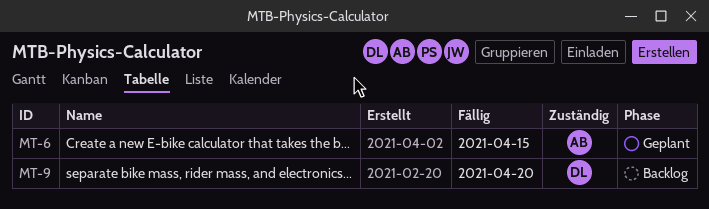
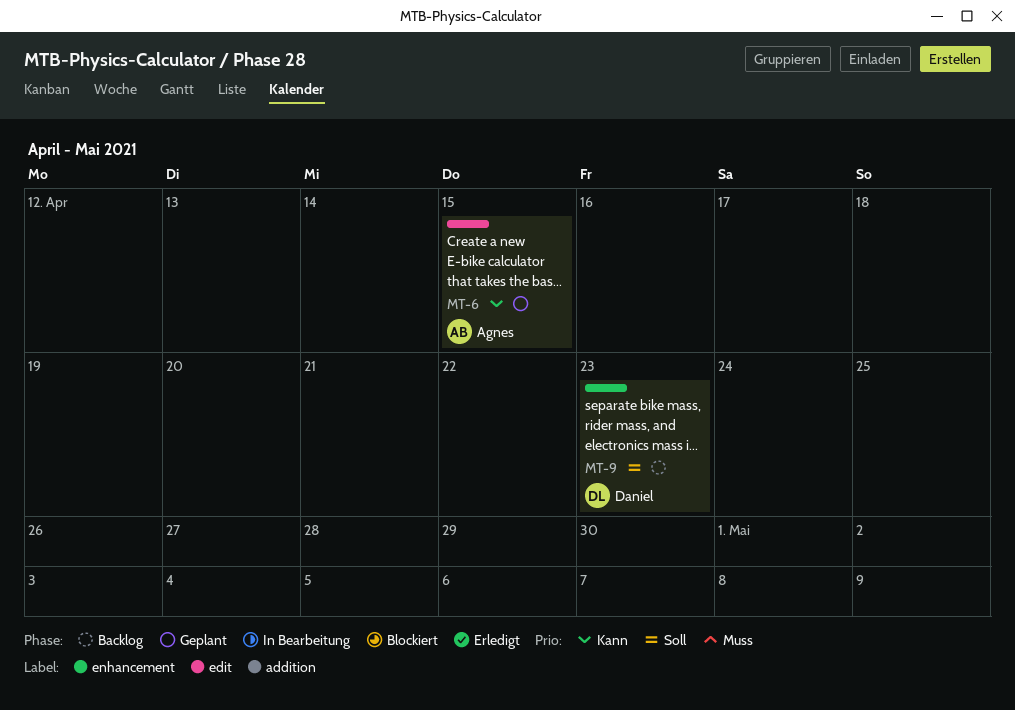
MT-9, due: Apr 20 -> Apr 23

